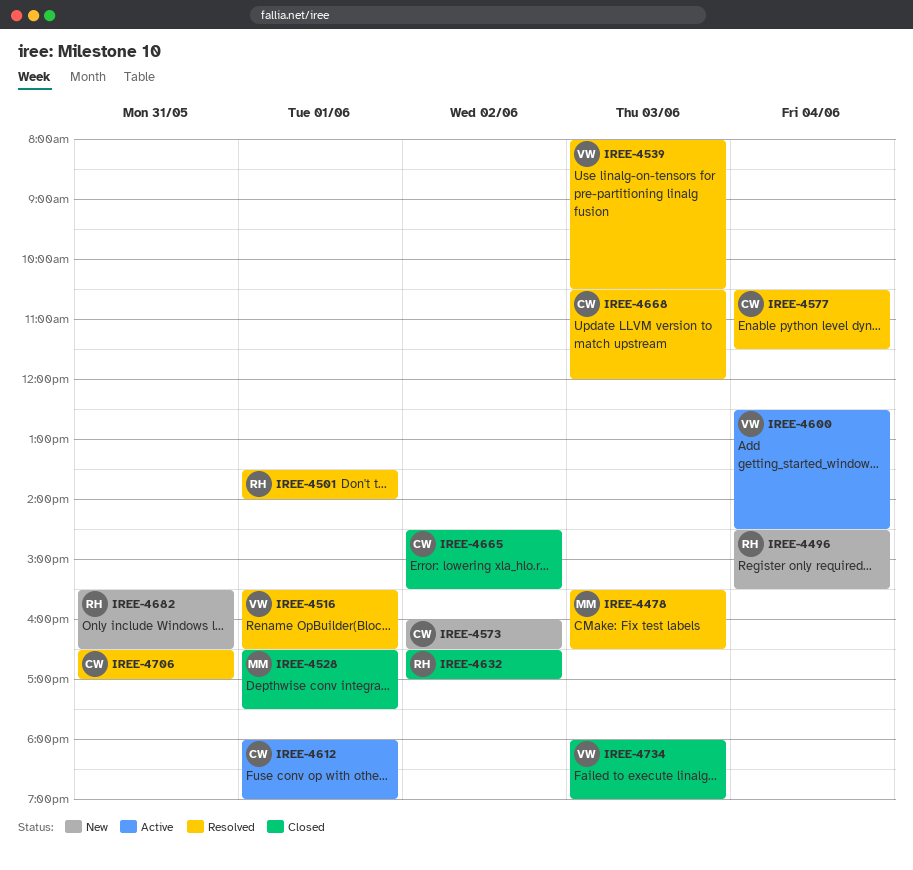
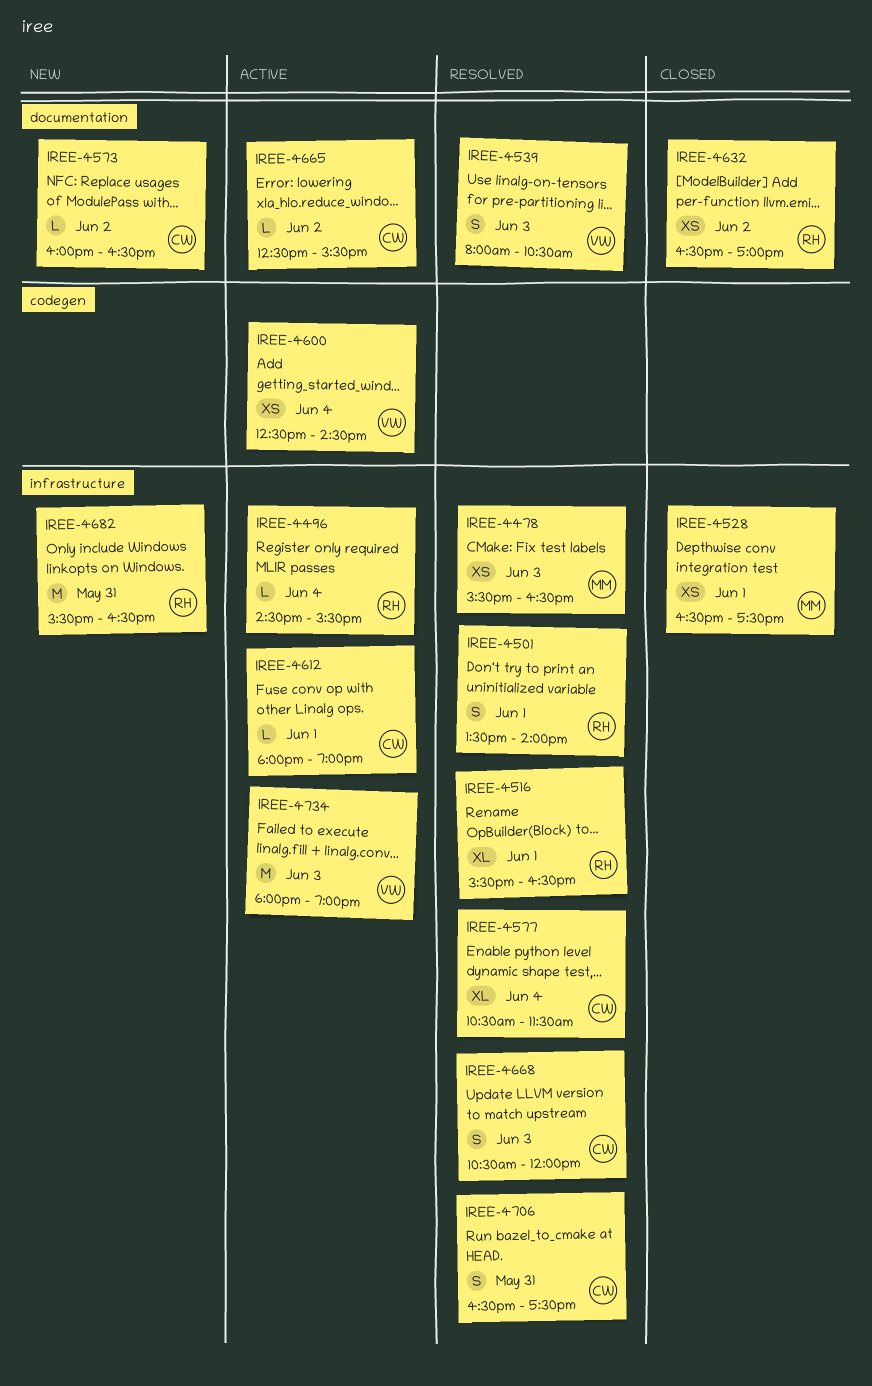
IREE-4496, status: New -> Active
IREE-4516, owner: VW -> RH
IREE-4665, status: Closed -> Active
IREE-4665, begins: 14:30 -> 12:30
IREE-4706, ends: 17:00 -> 17:30
IREE-4734, status: Closed -> Active

